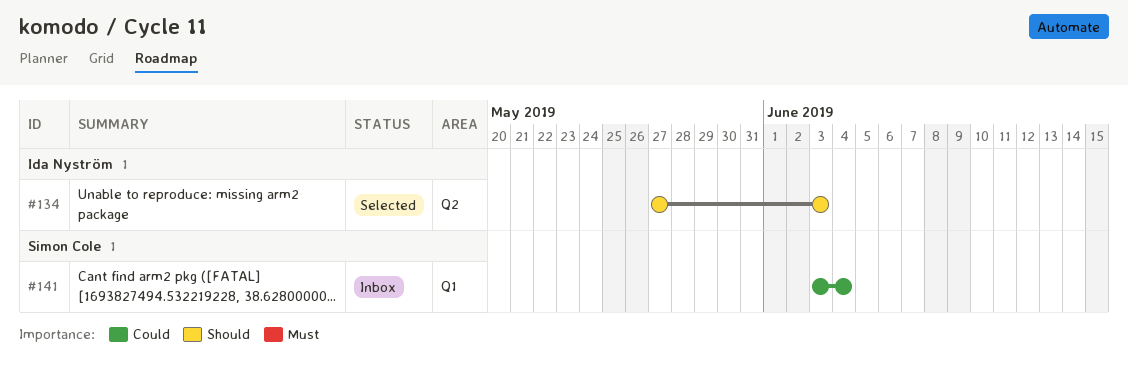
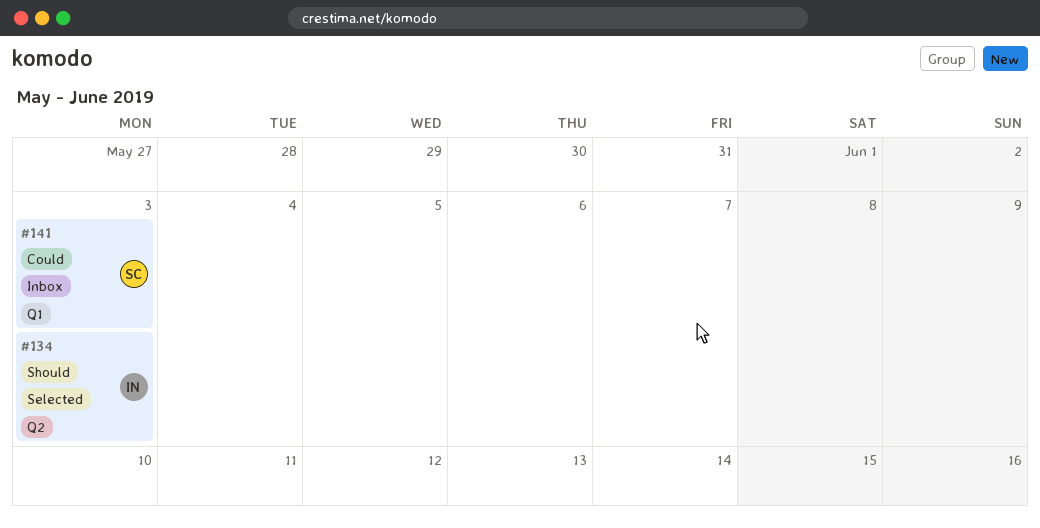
#141, due: Jun 4 -> Jun 3

